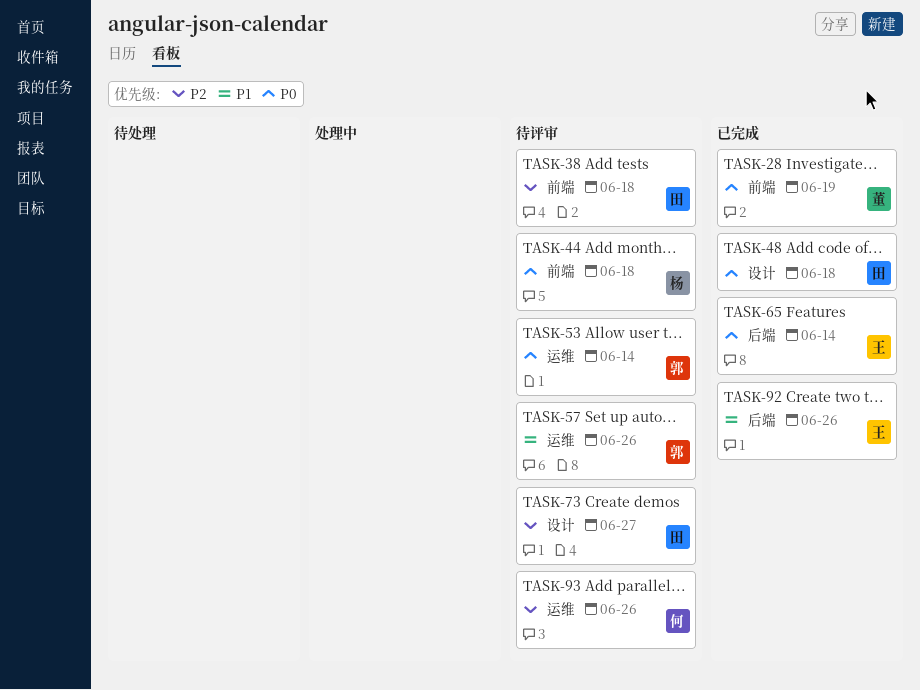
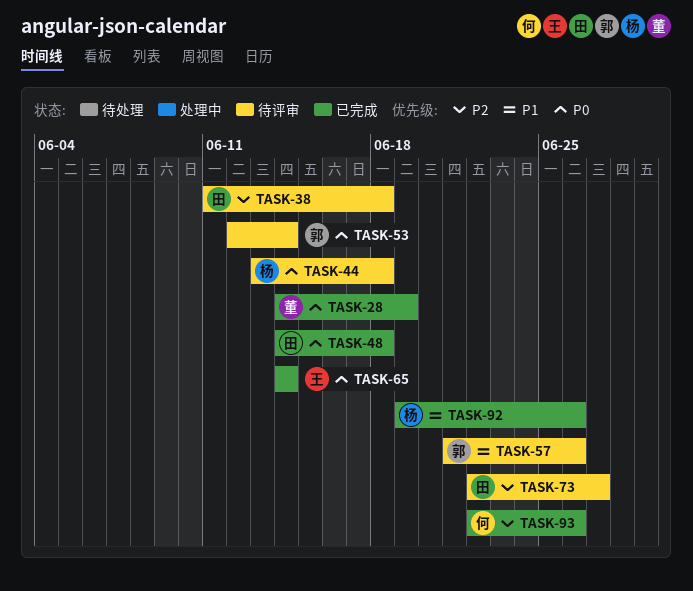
TASK-92, owner: 王 -> 杨
TASK-93, status: 待评审 -> 已完成

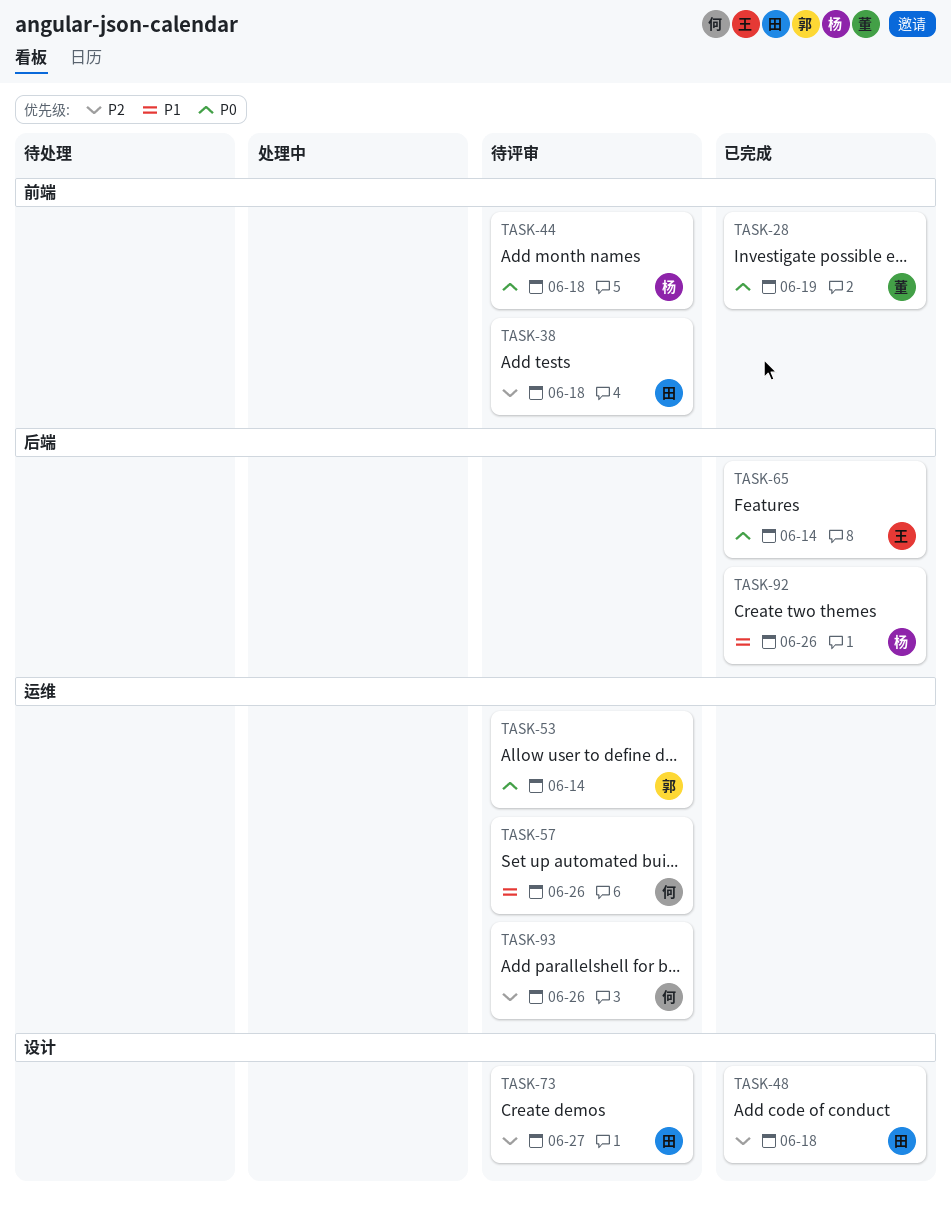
TASK-48, priority: P0 -> P2
TASK-57, owner: 郭 -> 何
TASK-93, status: 已完成 -> 待评审

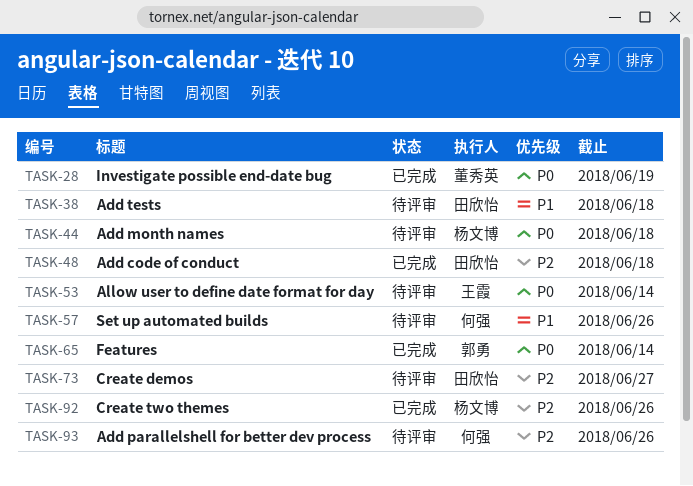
TASK-38, priority: P2 -> P1
TASK-53, owner: 郭勇 -> 王霞
TASK-65, owner: 王霞 -> 郭勇
TASK-92, priority: P1 -> P2

